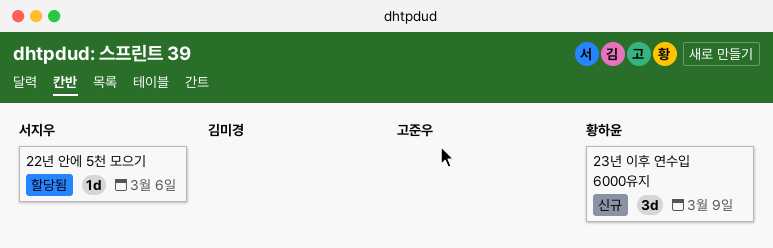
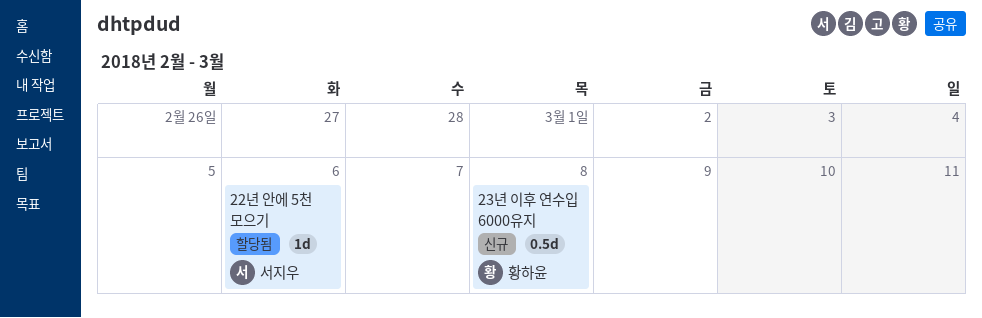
23년 이후 연수입 6000유지, estimate: 3d -> 0.5d
23년 이후 연수입 6000유지, due: Mar 9 -> Mar 8

